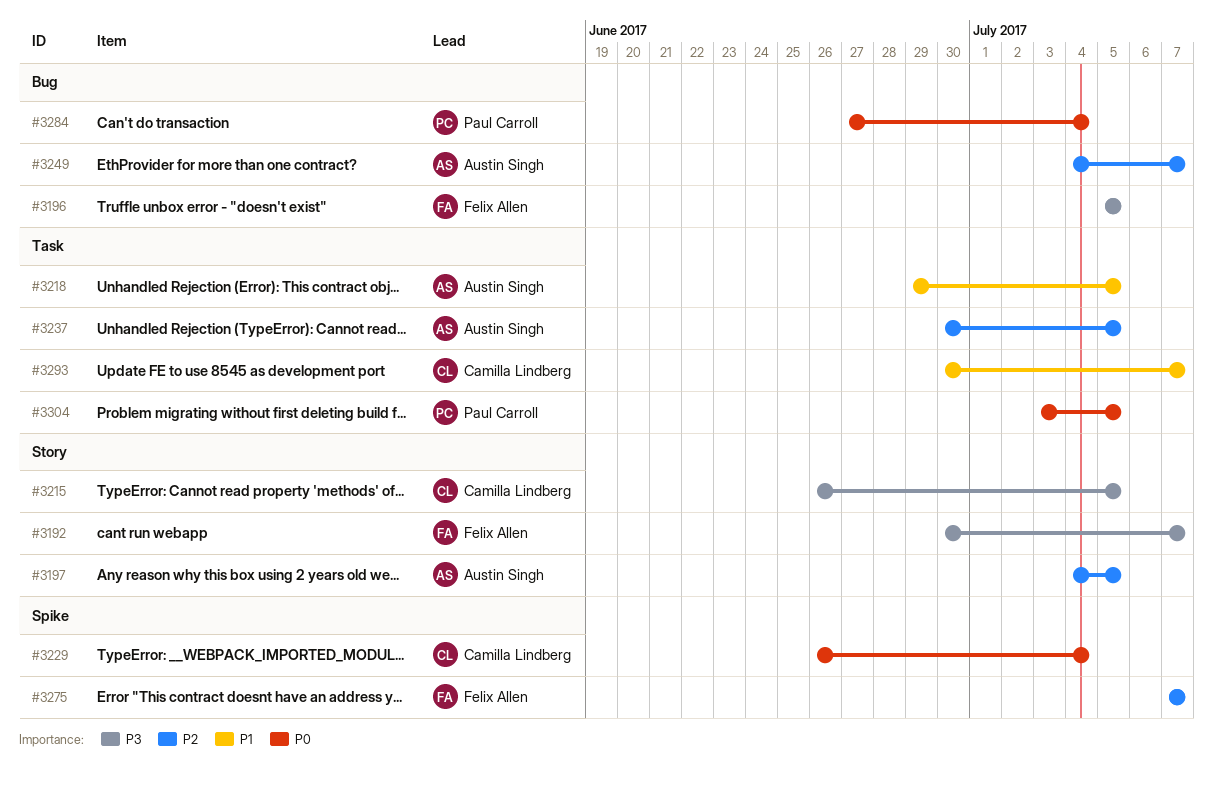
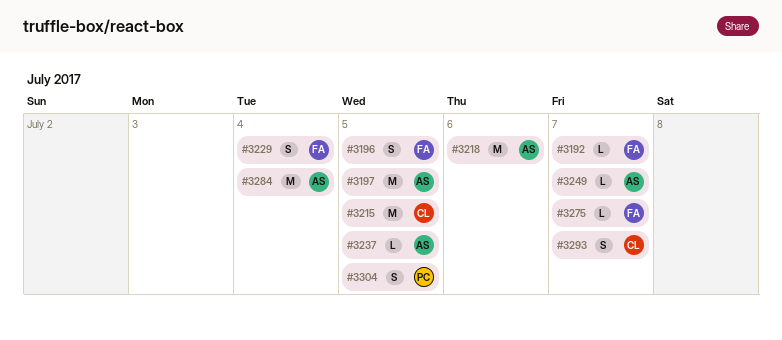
#3218, due: Jul 5 -> Jul 6
#3229, owner: Camilla Lindberg -> Felix Allen
#3284, owner: Paul Carroll -> Austin Singh

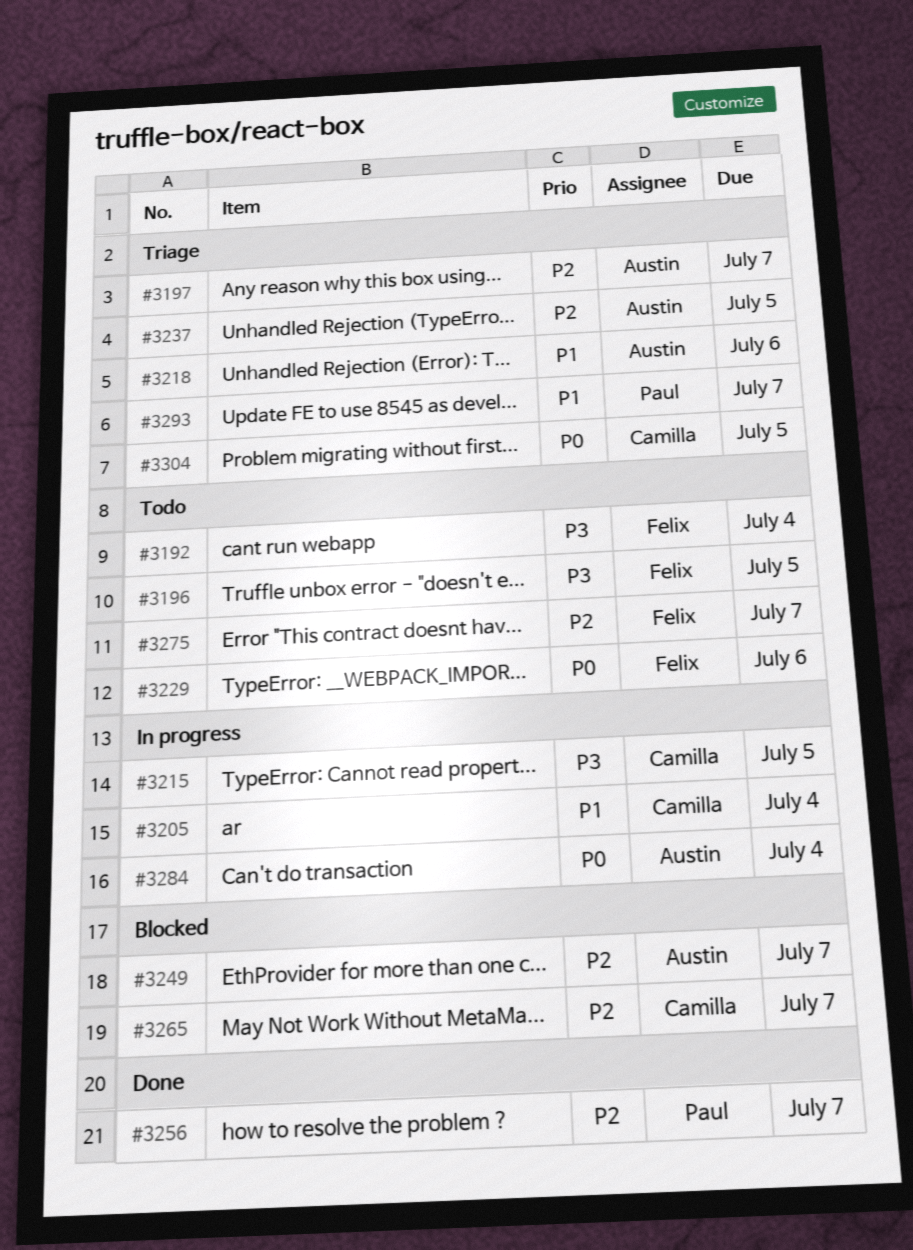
#3192, due: Jul 7 -> Jul 4
#3197, due: Jul 5 -> Jul 7
#3205: none -> present
#3229, due: Jul 4 -> Jul 6
#3256: none -> present
#3265: none -> present
#3293, owner: Camilla -> Paul
#3304, owner: Paul -> Camilla

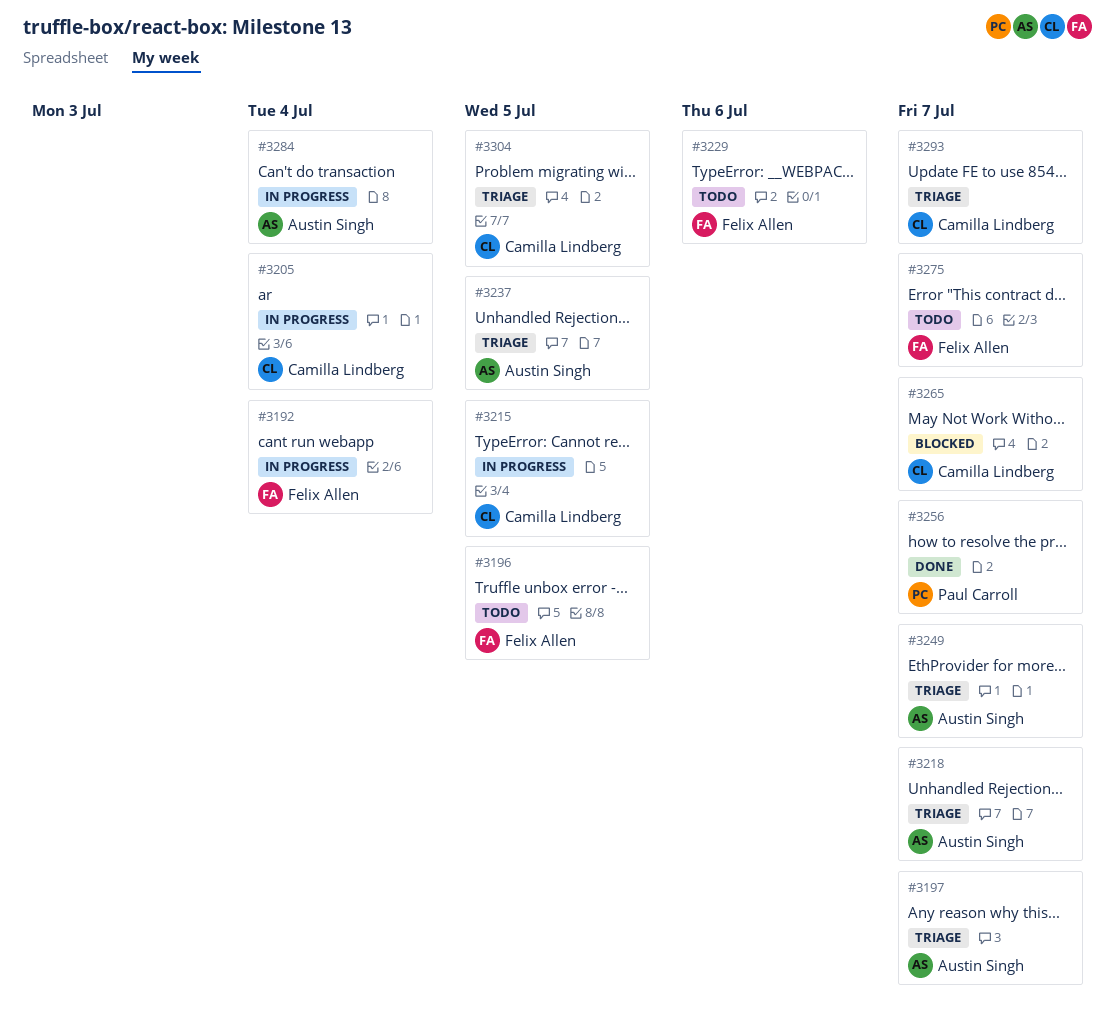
#3192, status: Todo -> In progress
#3218, due: Jul 6 -> Jul 7
#3249, status: Blocked -> Triage
#3293, owner: Paul Carroll -> Camilla Lindberg

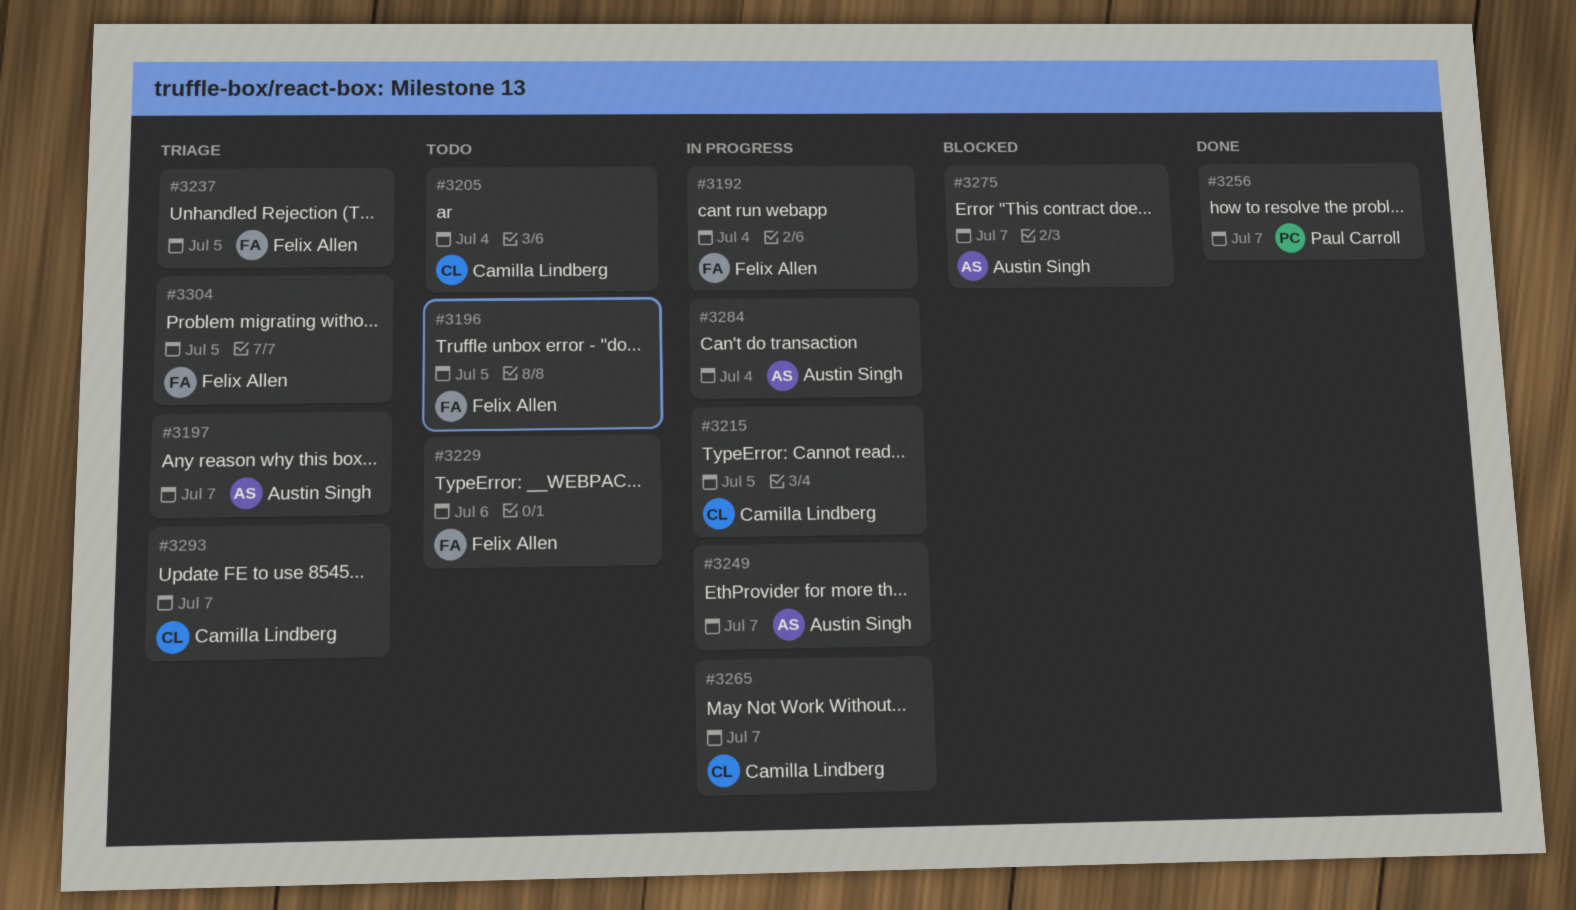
#3205, status: In progress -> Todo
#3218: present -> none
#3237, owner: Austin Singh -> Felix Allen
#3249, status: Triage -> In progress
#3265, status: Blocked -> In progress
#3275, status: Todo -> Blocked
#3275, owner: Felix Allen -> Austin Singh
#3304, owner: Camilla Lindberg -> Felix Allen

